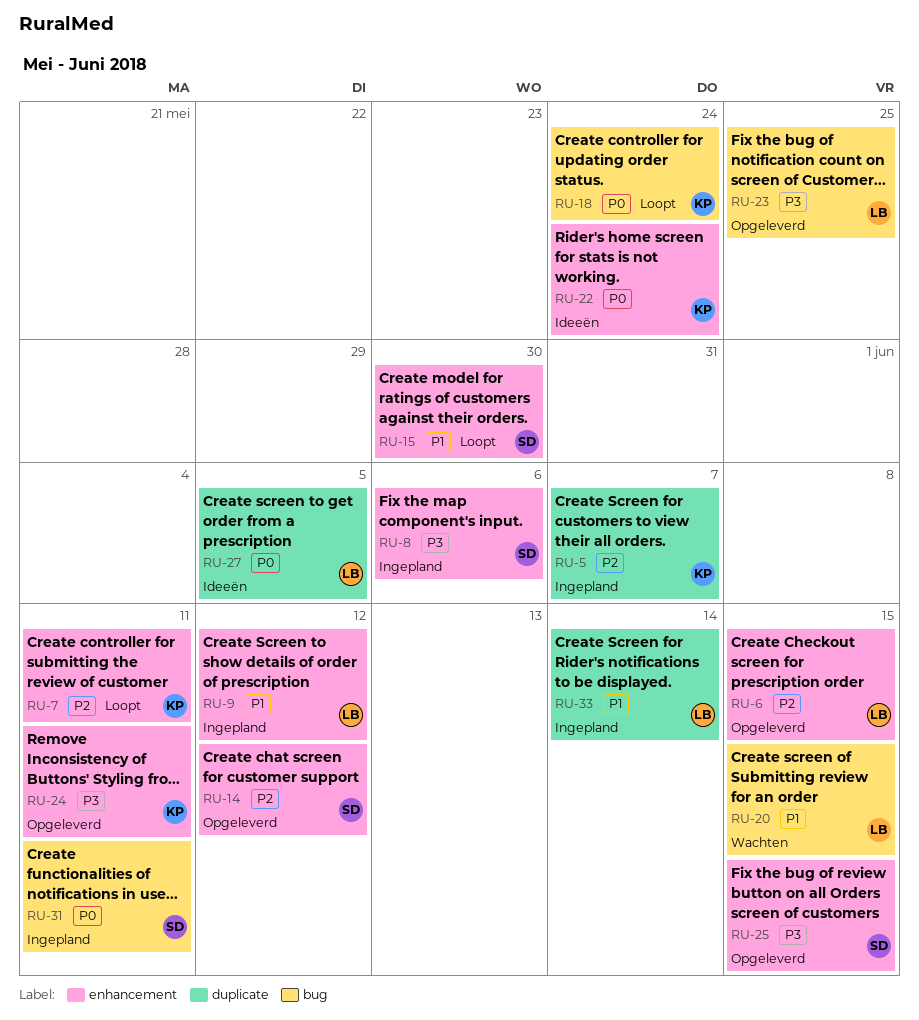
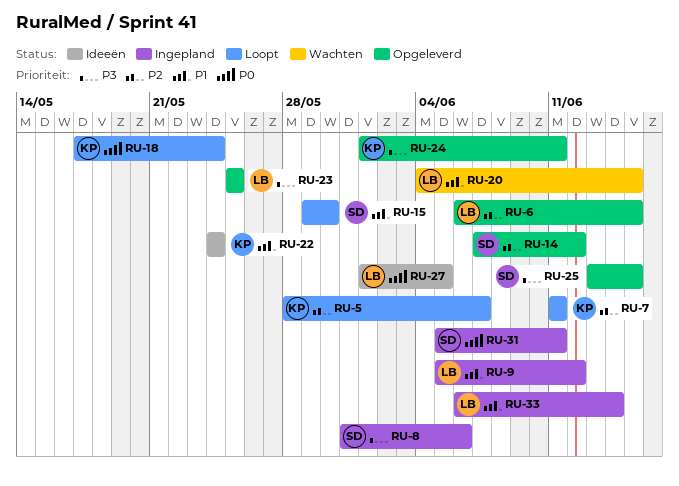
RU-5, status: Ingepland -> Loopt
RU-22, priority: P0 -> P1

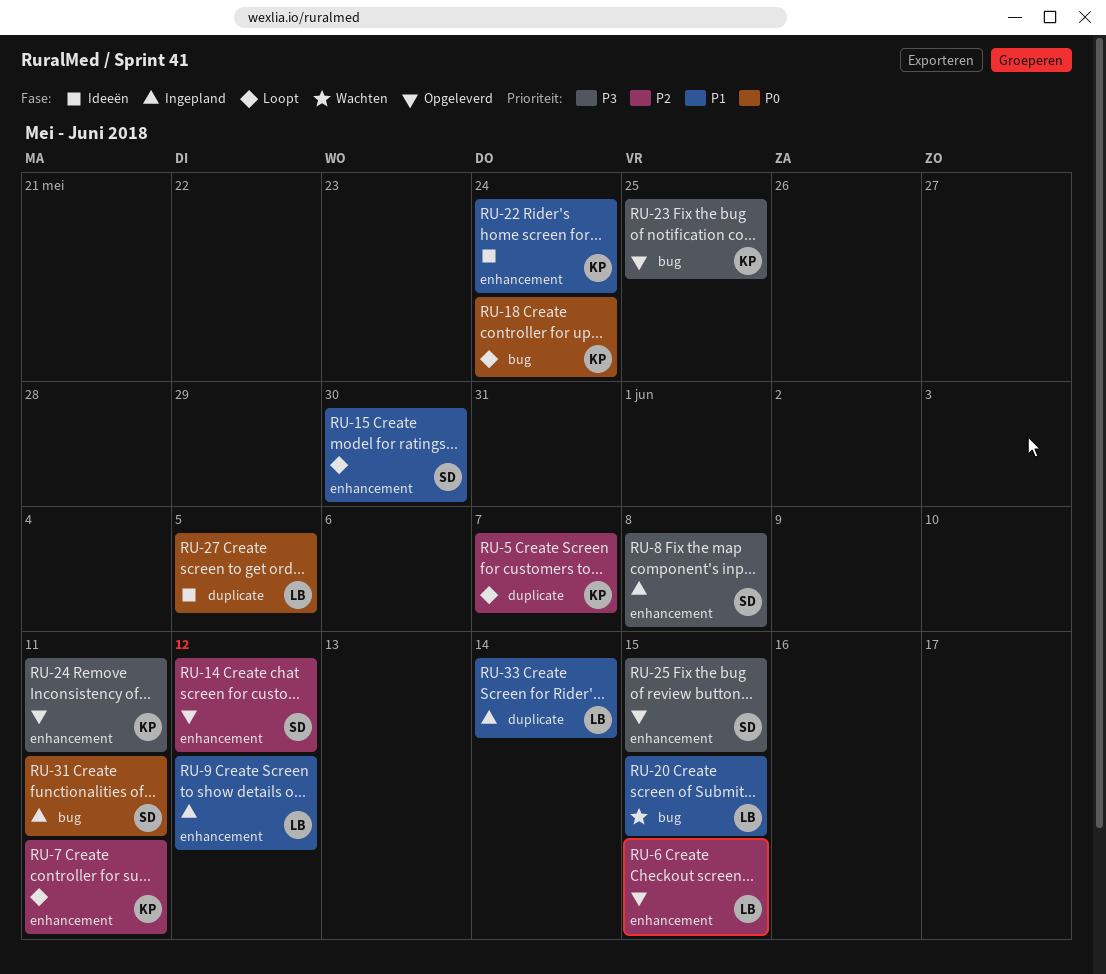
RU-8, due: Jun 6 -> Jun 8
RU-23, owner: LB -> KP

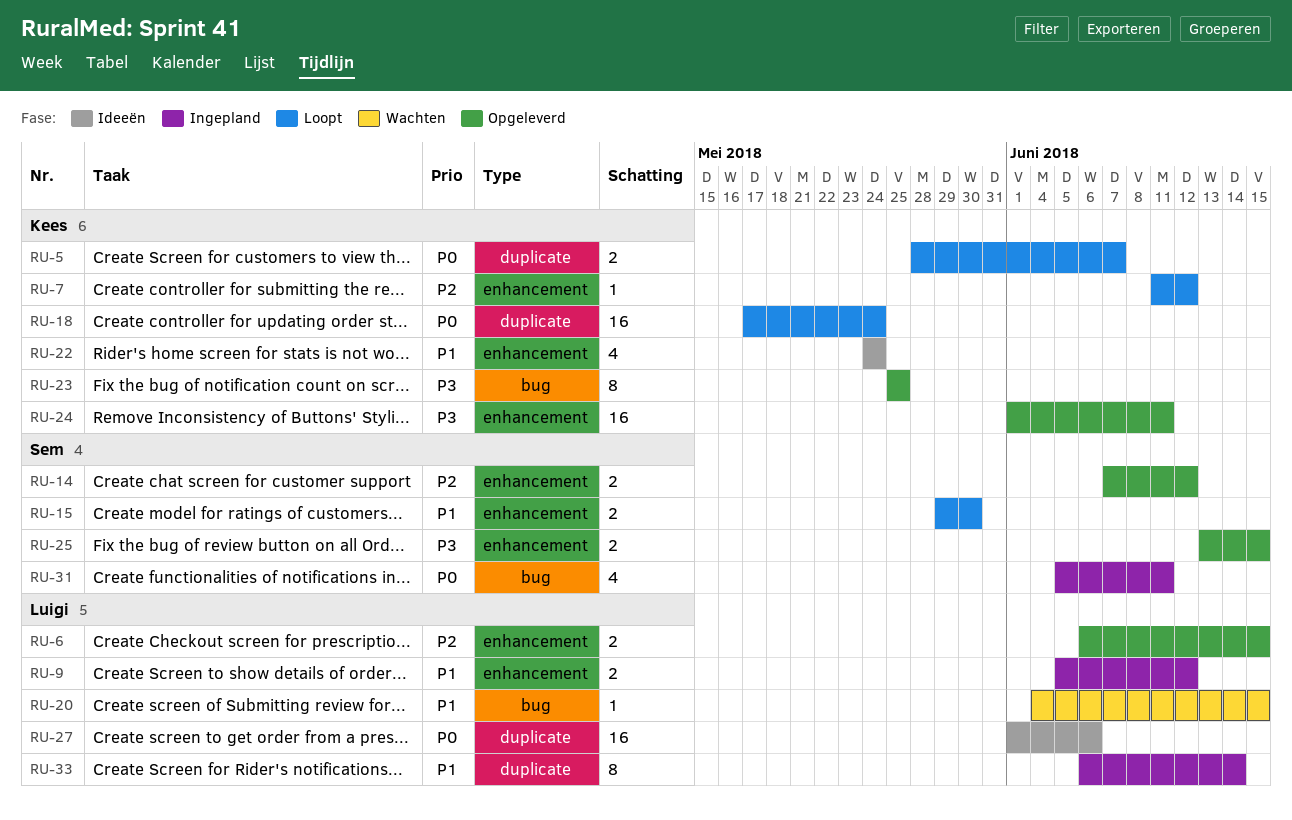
RU-5, priority: P2 -> P0
RU-7, due: Jun 11 -> Jun 12
RU-8: present -> none
RU-18, label: bug -> duplicate
RU-27, due: Jun 5 -> Jun 6

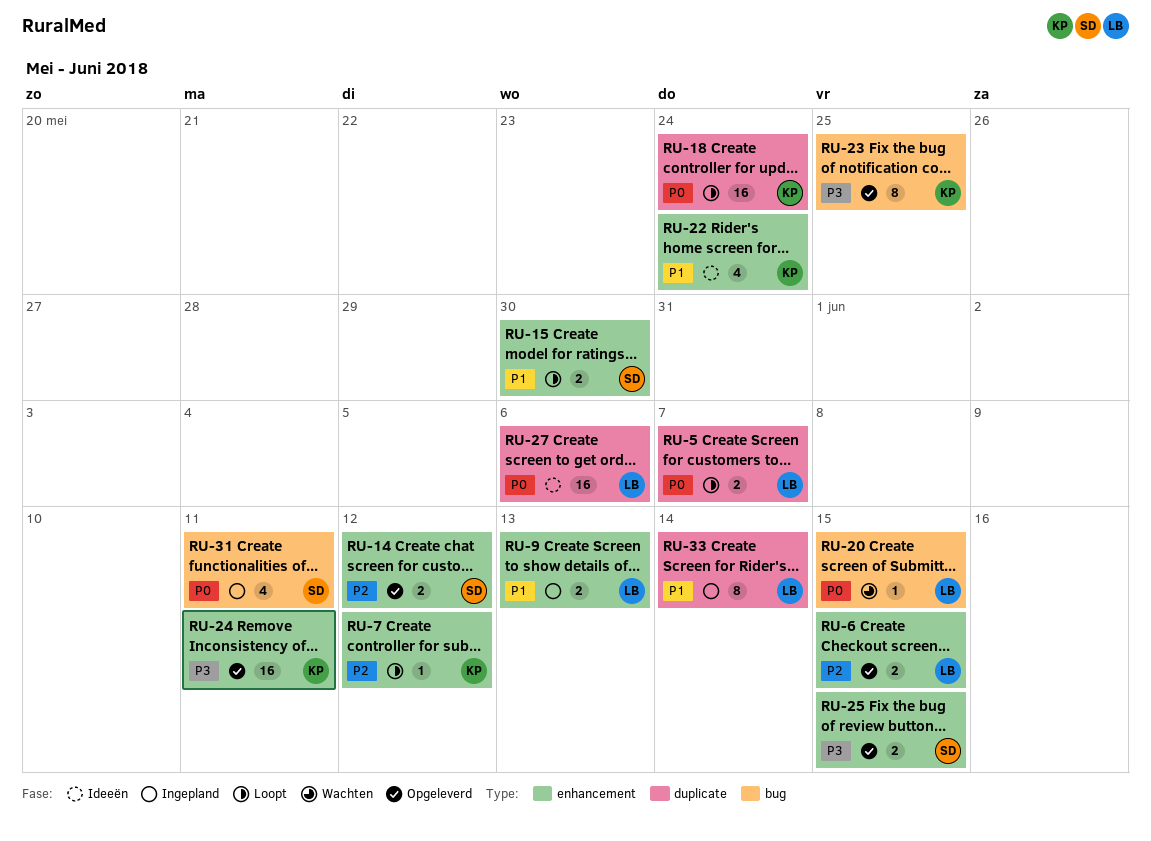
RU-5, owner: Kees -> Luigi
RU-9, due: Jun 12 -> Jun 13
RU-20, priority: P1 -> P0

